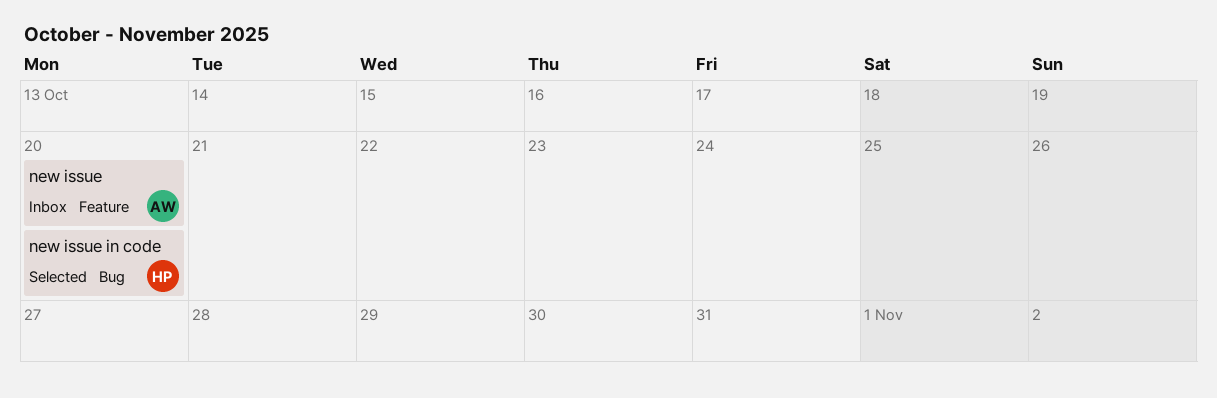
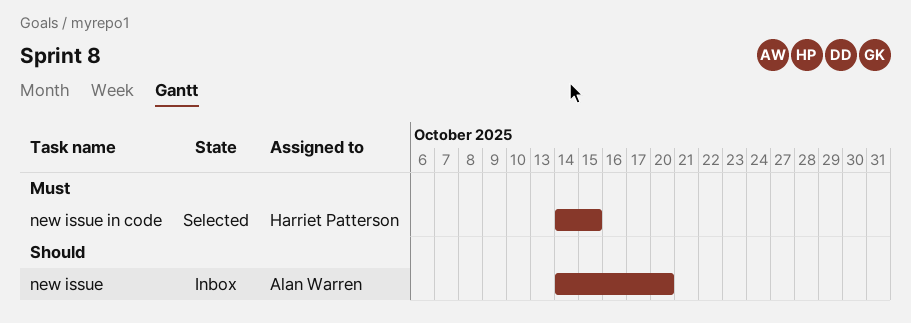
new issue in code, due: Oct 20 -> Oct 15

